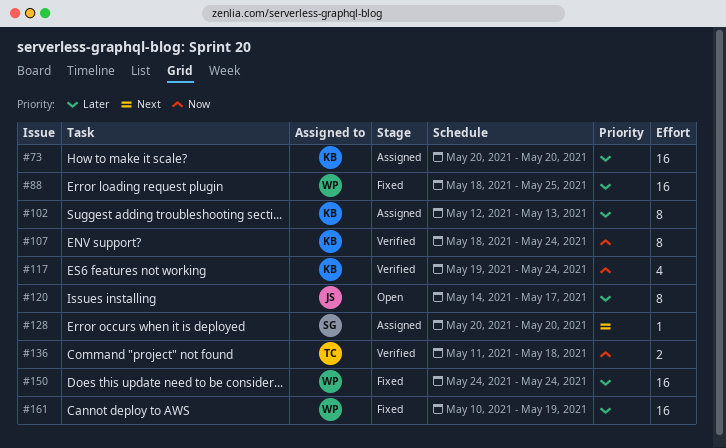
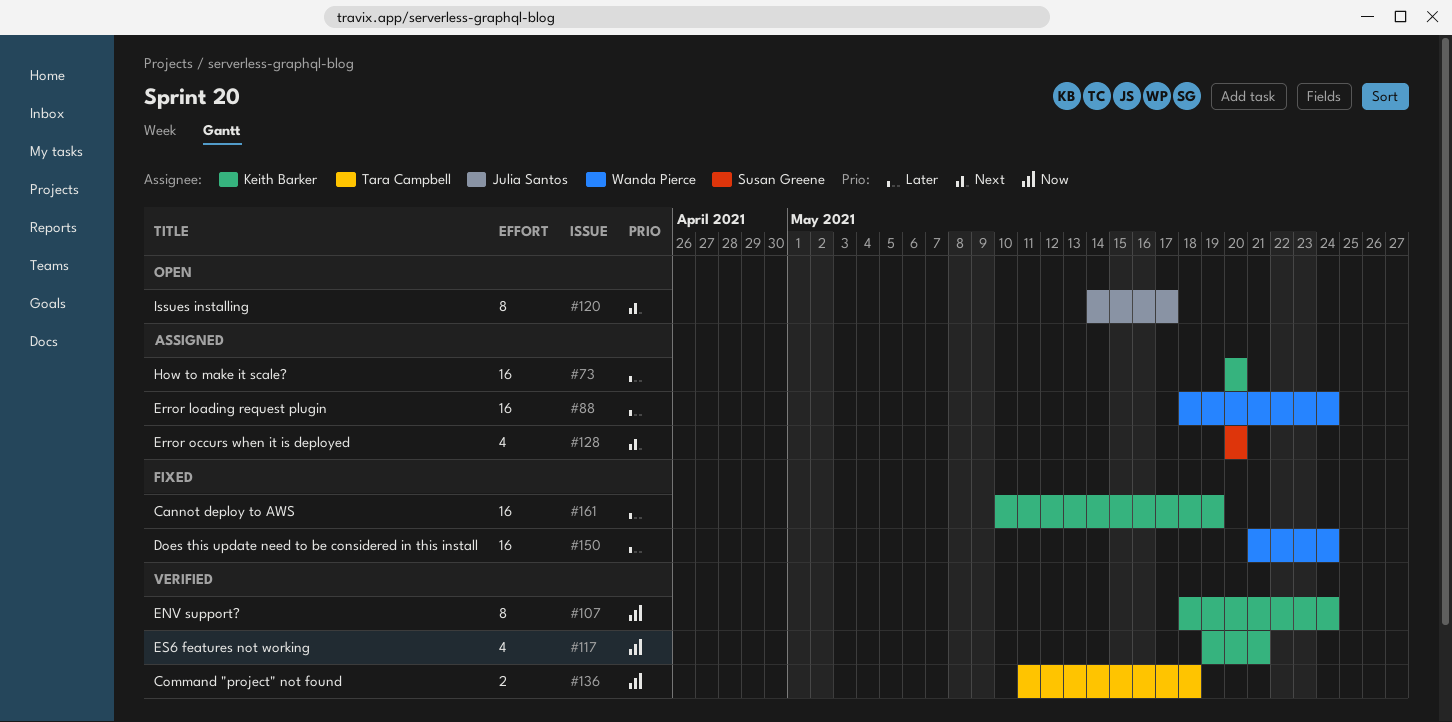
#88, status: Fixed -> Assigned
#88, due: May 25 -> May 24
#102: present -> none
#117, due: May 24 -> May 21
#120, priority: Later -> Next
#128, estimate: 1 -> 4
#150, start: May 24 -> May 21
#161, owner: Wanda Pierce -> Keith Barker

